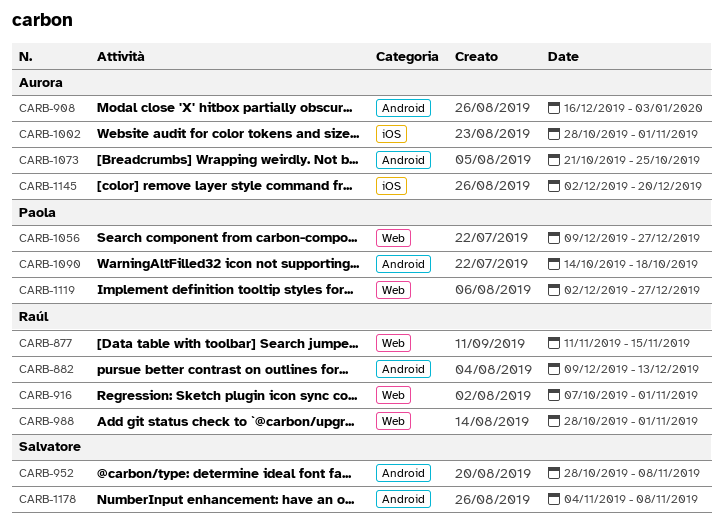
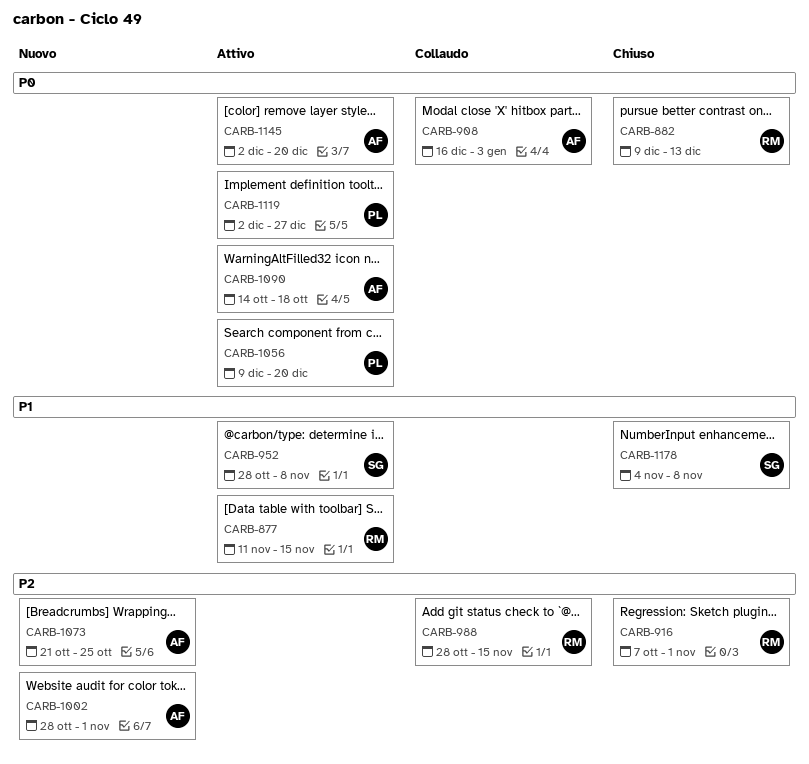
CARB-988, due: Nov 1 -> Nov 15
CARB-1056, due: Dec 27 -> Dec 20
CARB-1090, owner: Paola -> Aurora

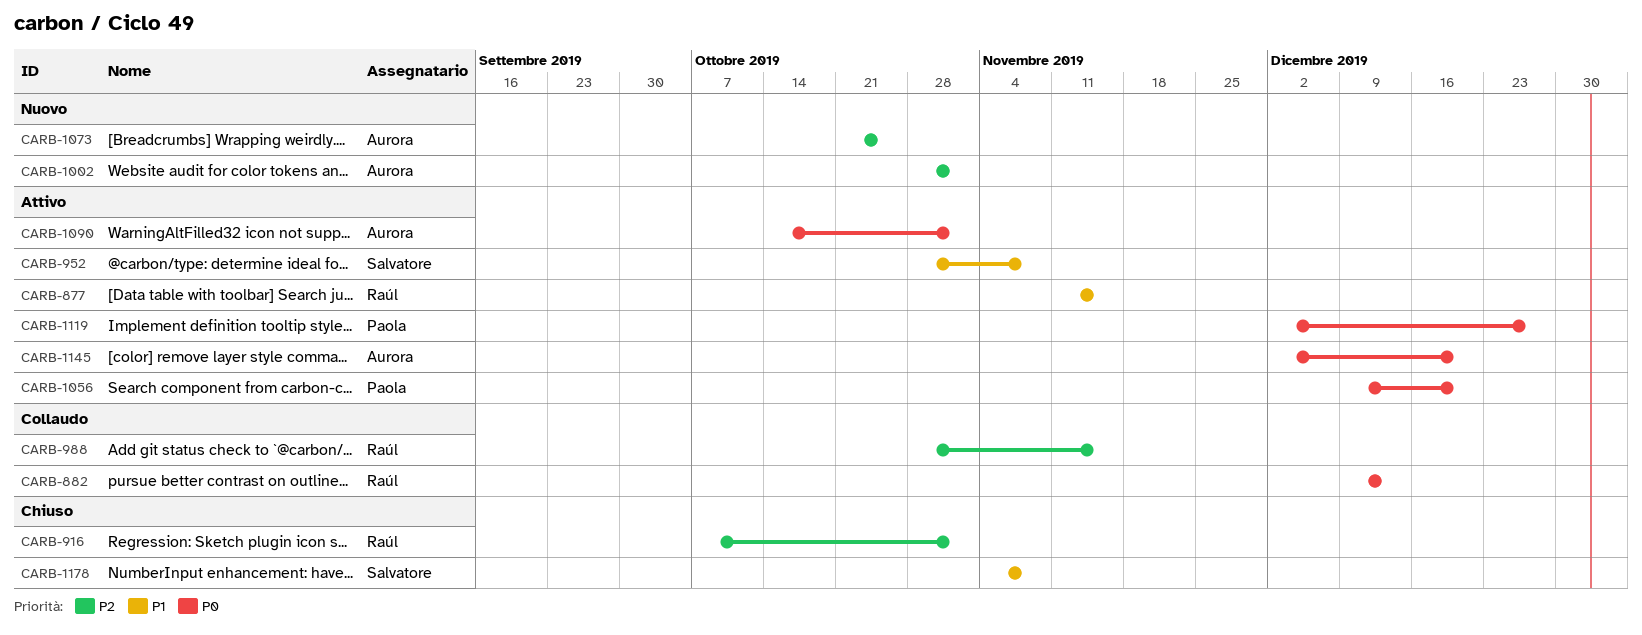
CARB-882, status: Chiuso -> Collaudo
CARB-908: present -> none
CARB-1090, due: Oct 18 -> Nov 1

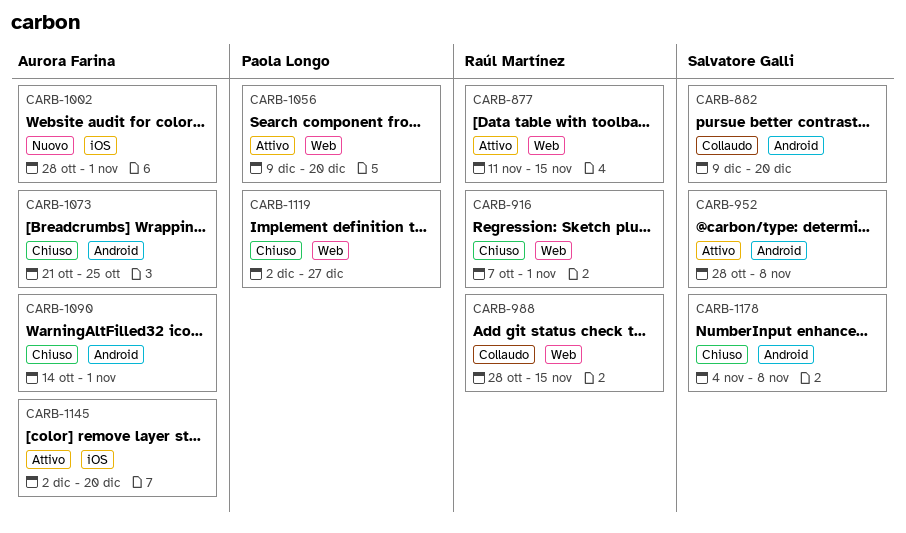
CARB-882, owner: Raúl Martínez -> Salvatore Galli
CARB-882, due: Dec 13 -> Dec 20
CARB-1073, status: Nuovo -> Chiuso
CARB-1090, status: Attivo -> Chiuso
CARB-1119, status: Attivo -> Chiuso

